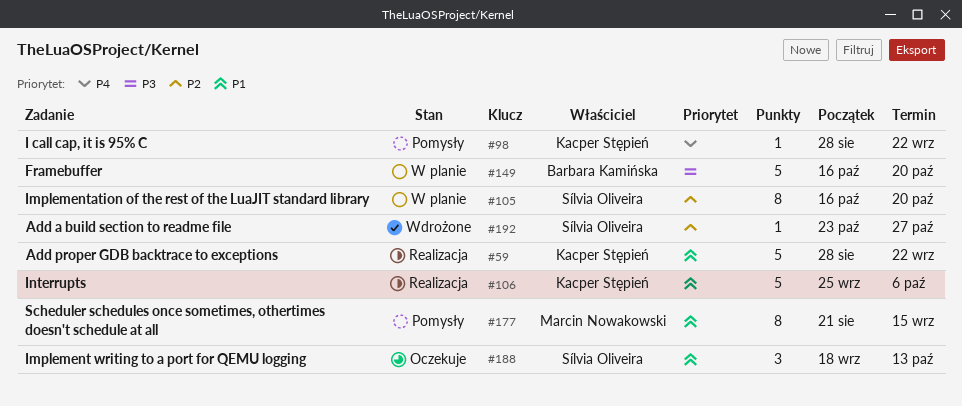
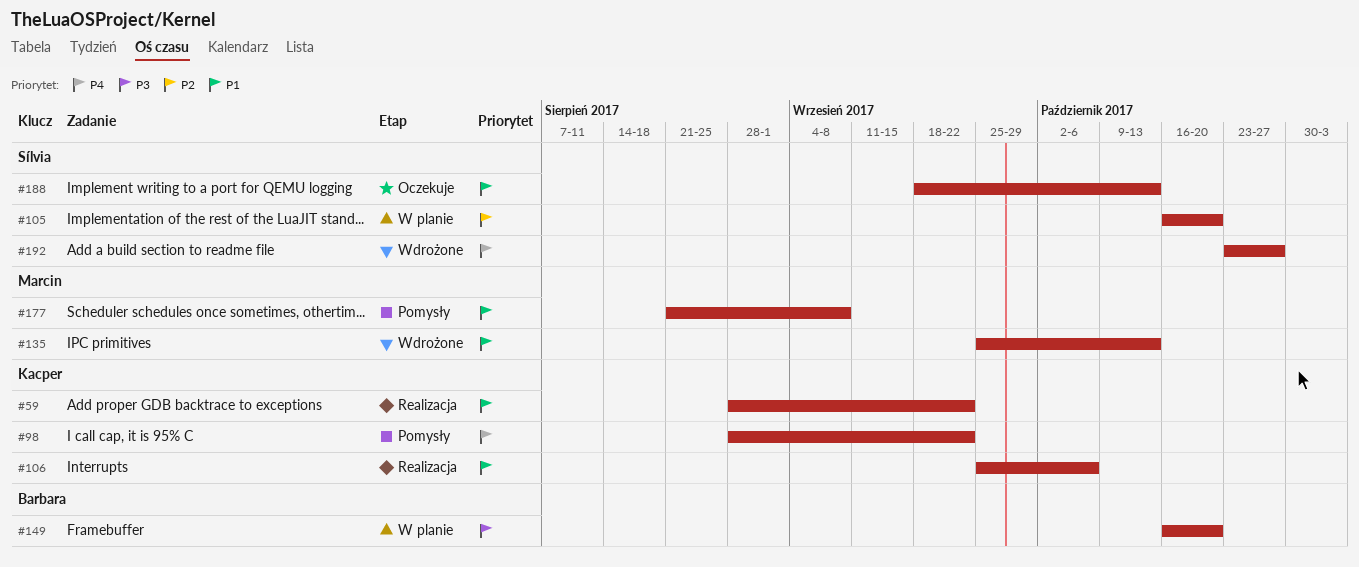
#135: none -> present
#177, due: Sep 15 -> Sep 8
#192, priority: P2 -> P4

